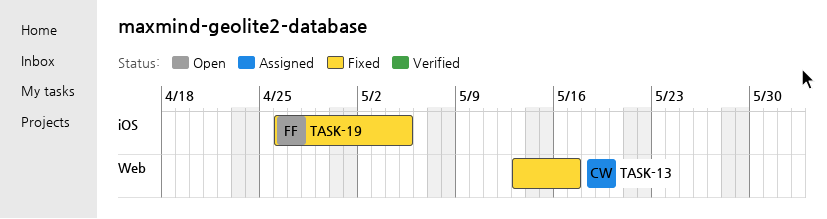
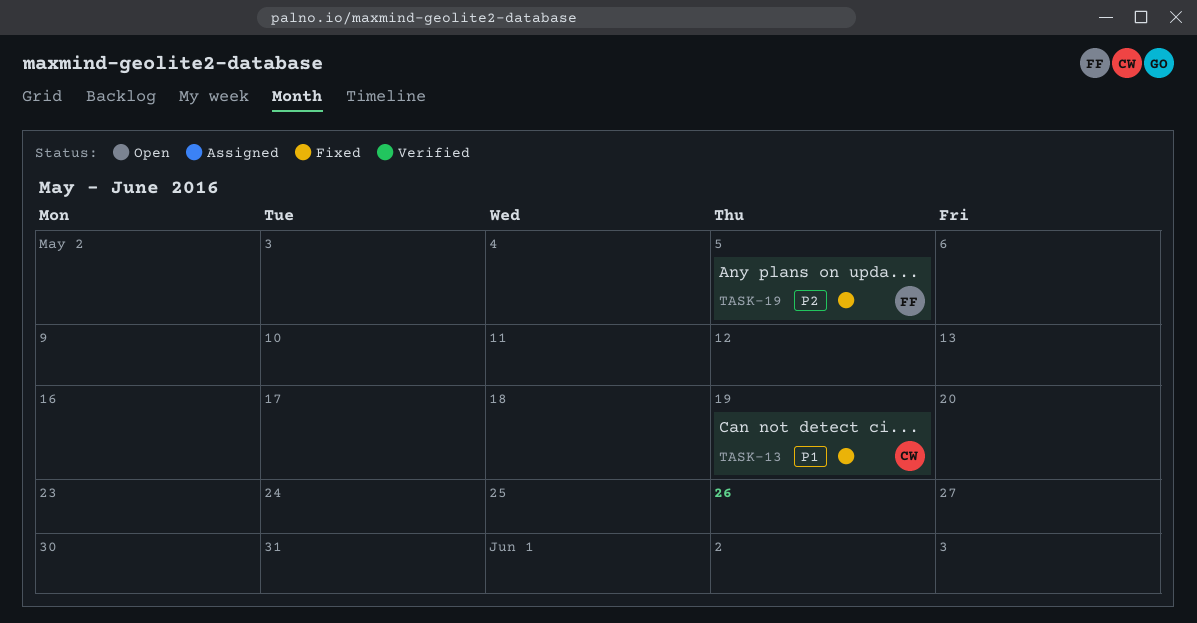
TASK-13, due: May 17 -> May 19

